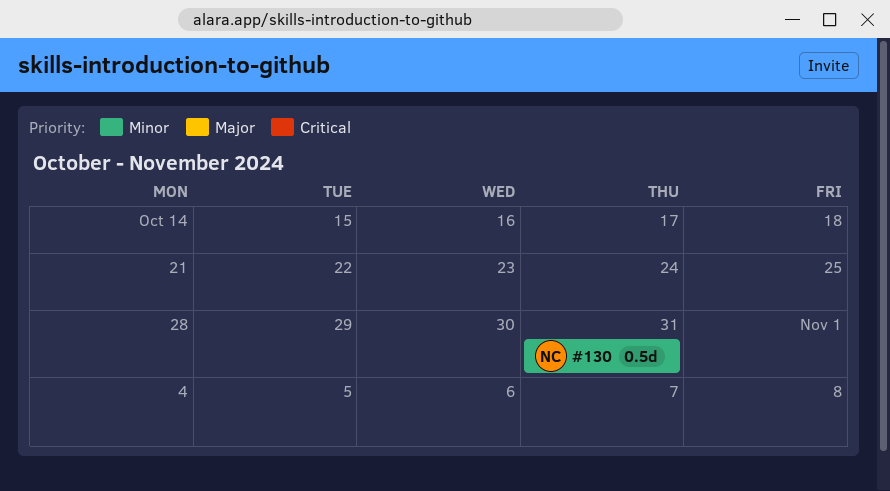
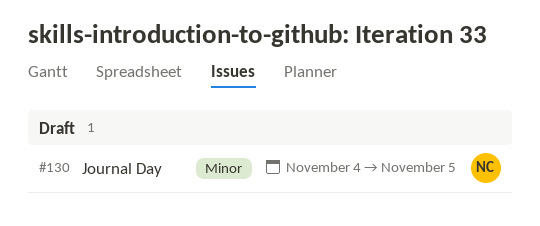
#130, start: Oct 31 -> Nov 4
#130, due: Oct 31 -> Nov 5

